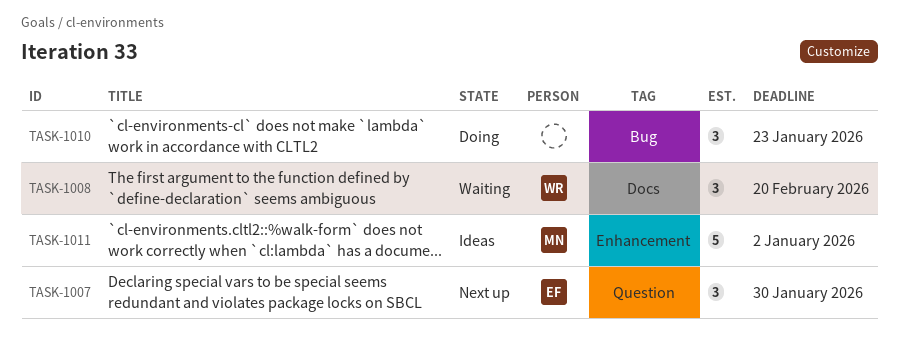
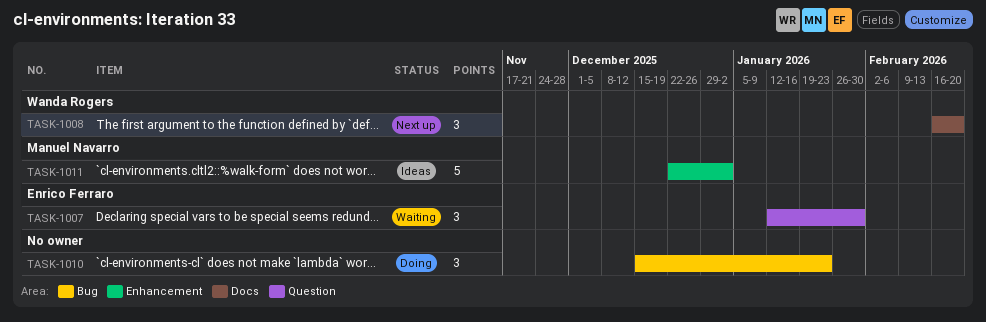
TASK-1007, status: Next up -> Waiting
TASK-1008, status: Waiting -> Next up

